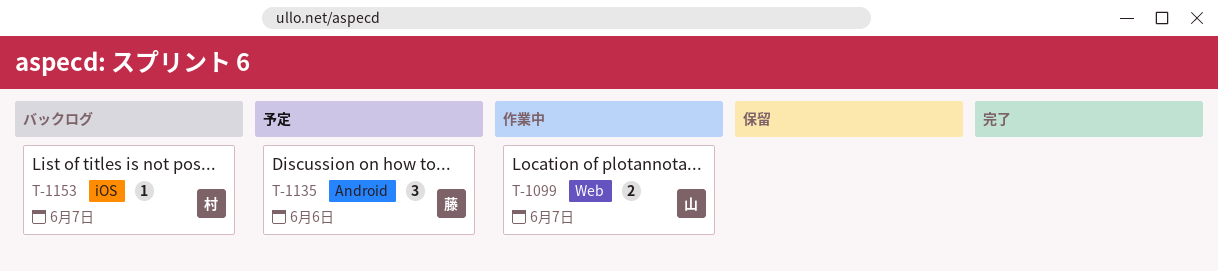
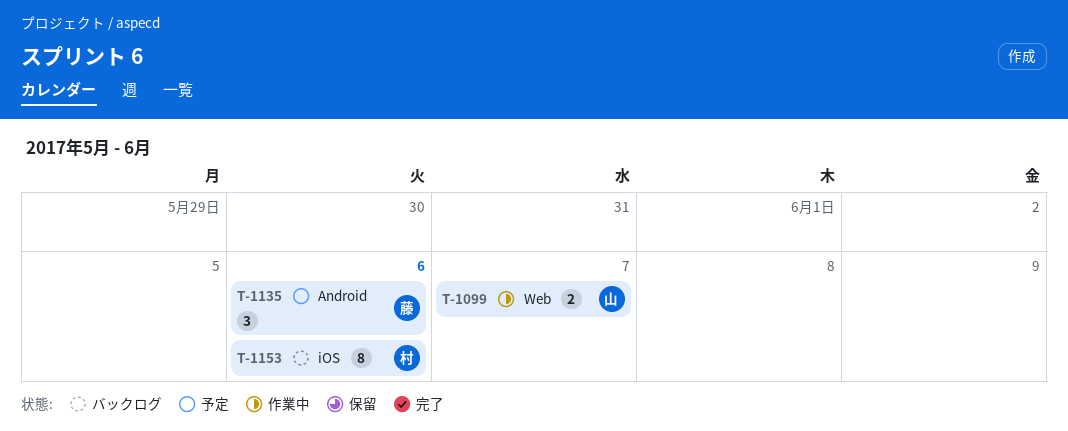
T-1153, estimate: 1 -> 8
T-1153, due: Jun 7 -> Jun 6

